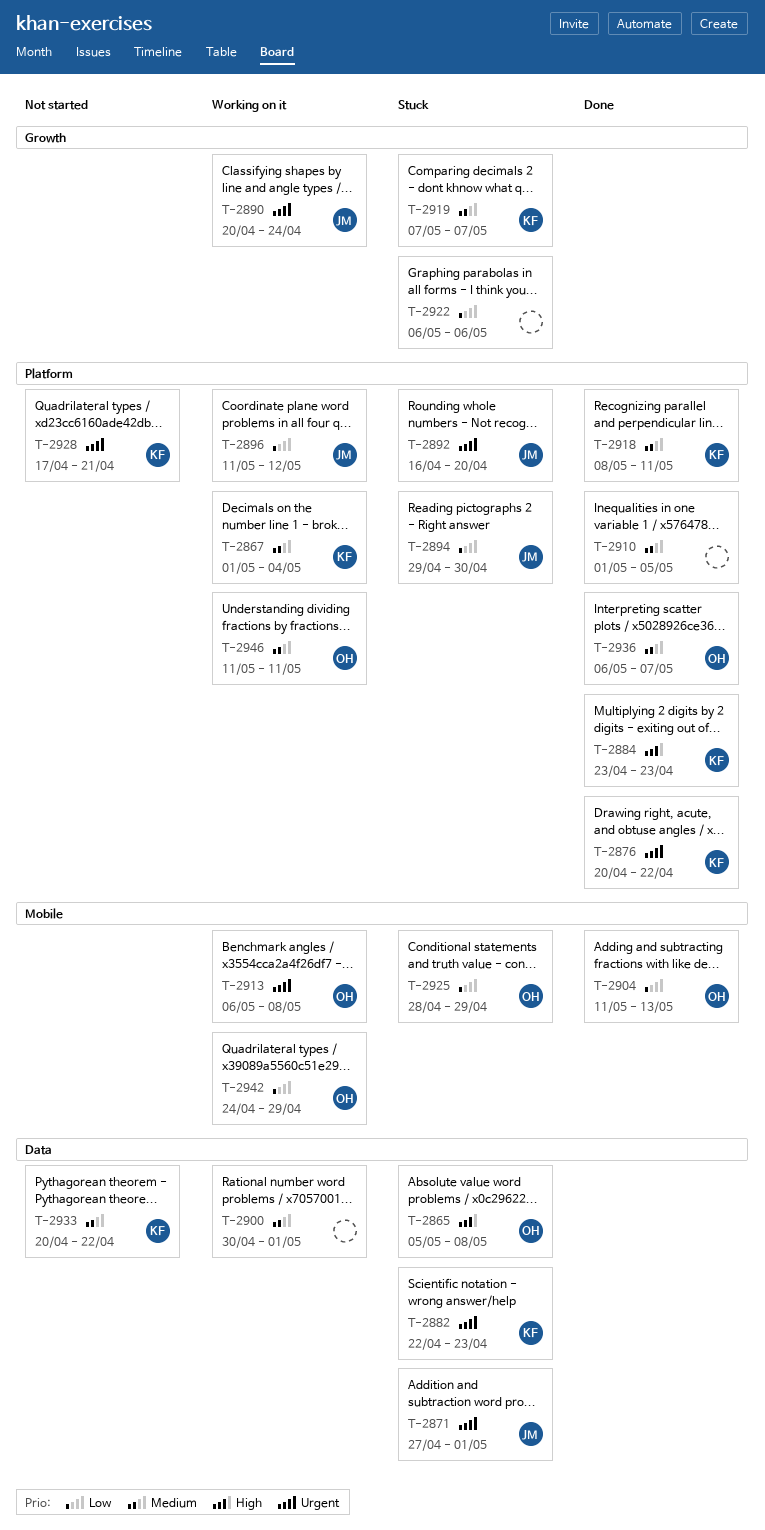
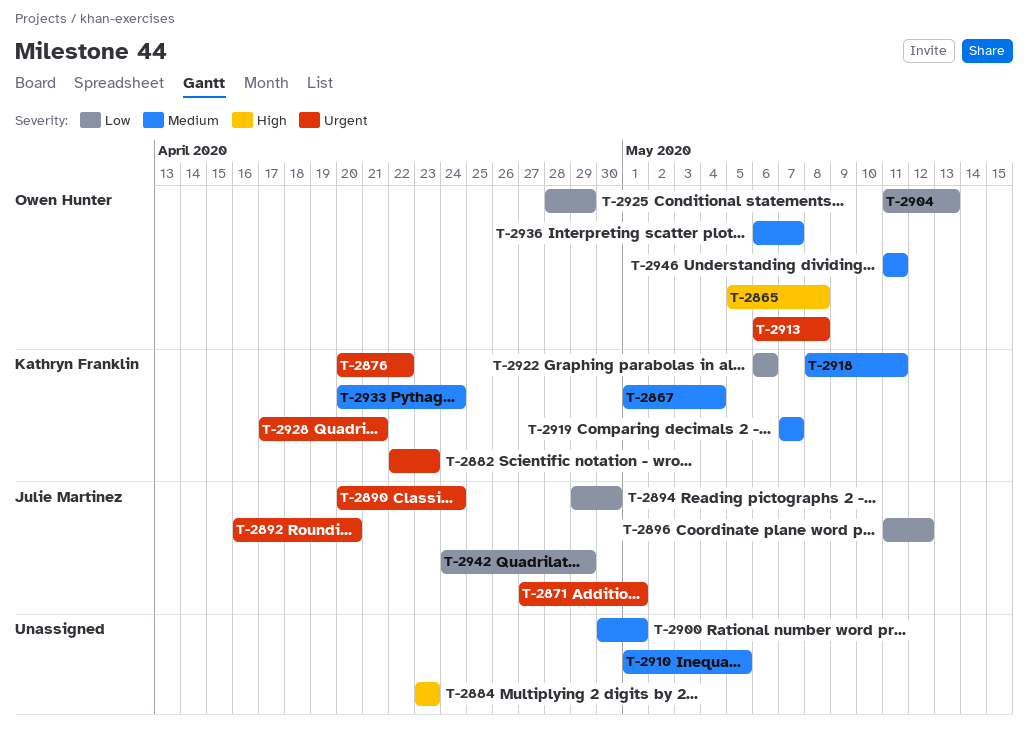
T-2884, owner: Kathryn Franklin -> none
T-2922, owner: none -> Kathryn Franklin
T-2933, due: Apr 22 -> Apr 24
T-2942, owner: Owen Hunter -> Julie Martinez

